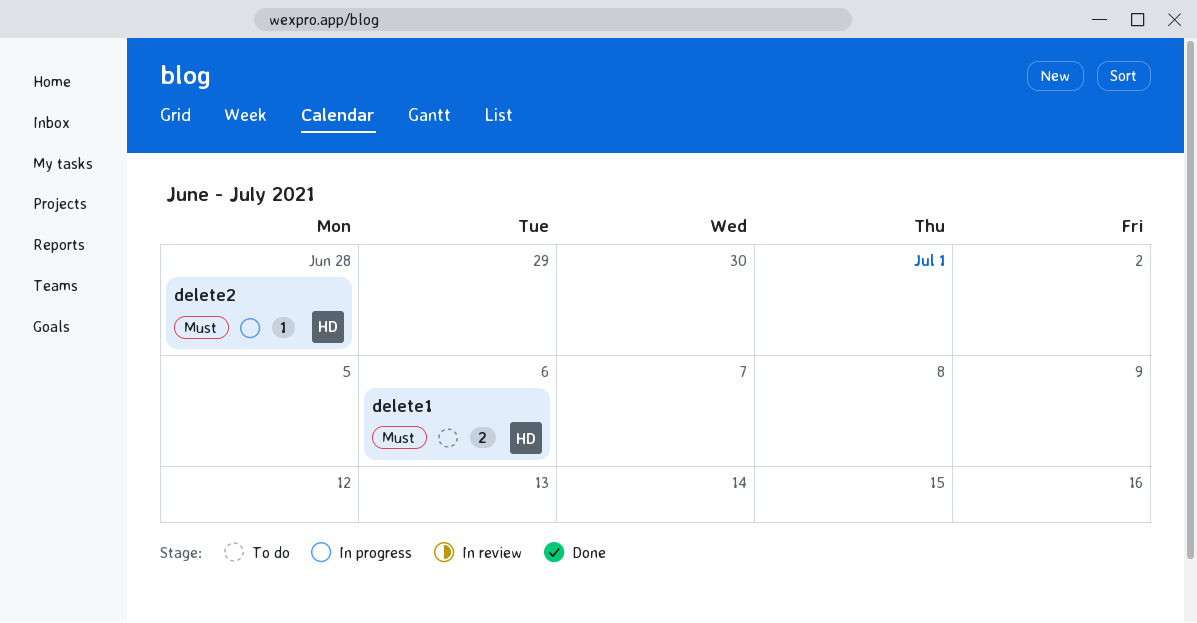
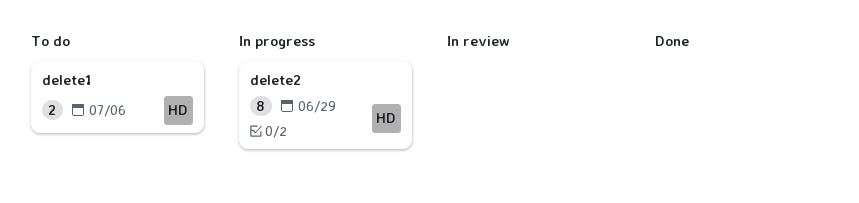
delete2, estimate: 1 -> 8
delete2, due: Jun 28 -> Jun 29

